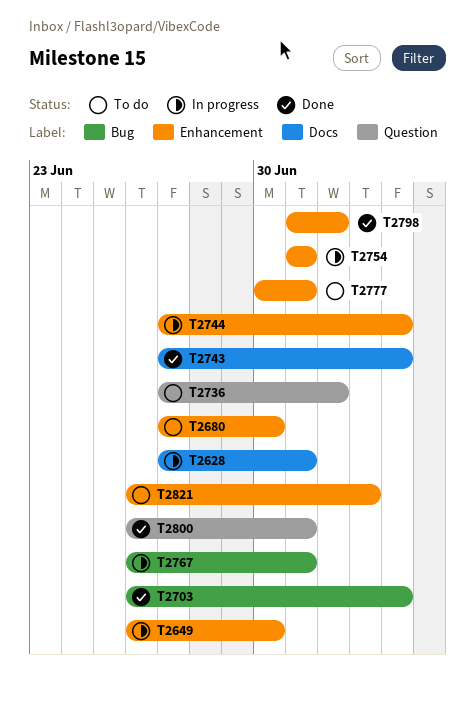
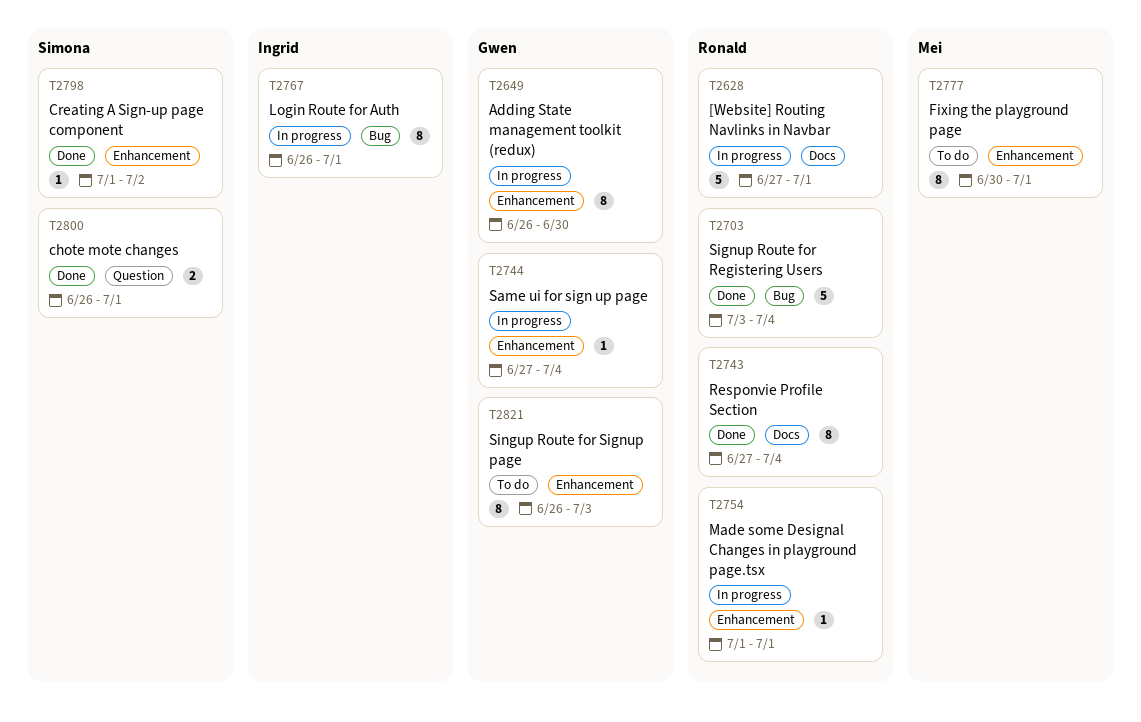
T2680: present -> none
T2703, start: Jun 26 -> Jul 3
T2736: present -> none

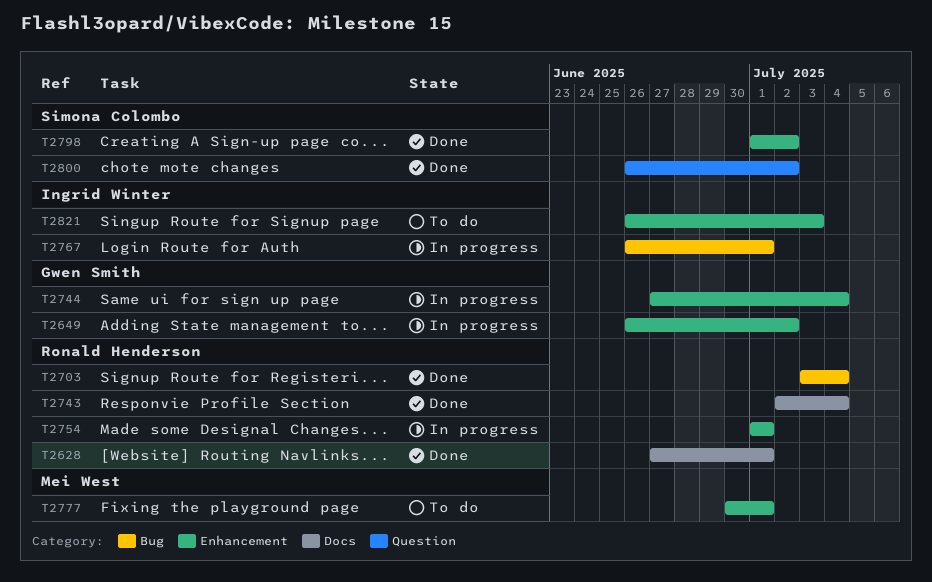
T2628, status: In progress -> Done
T2649, due: Jun 30 -> Jul 2
T2743, start: Jun 27 -> Jul 2
T2800, due: Jul 1 -> Jul 2
T2821, owner: Gwen Smith -> Ingrid Winter

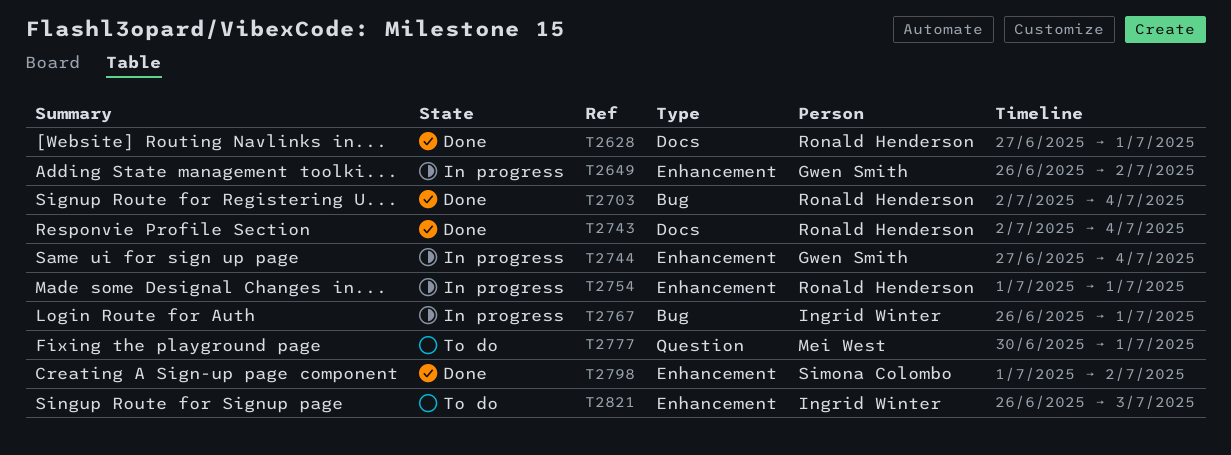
T2703, start: Jul 3 -> Jul 2
T2777, label: Enhancement -> Question
T2800: present -> none

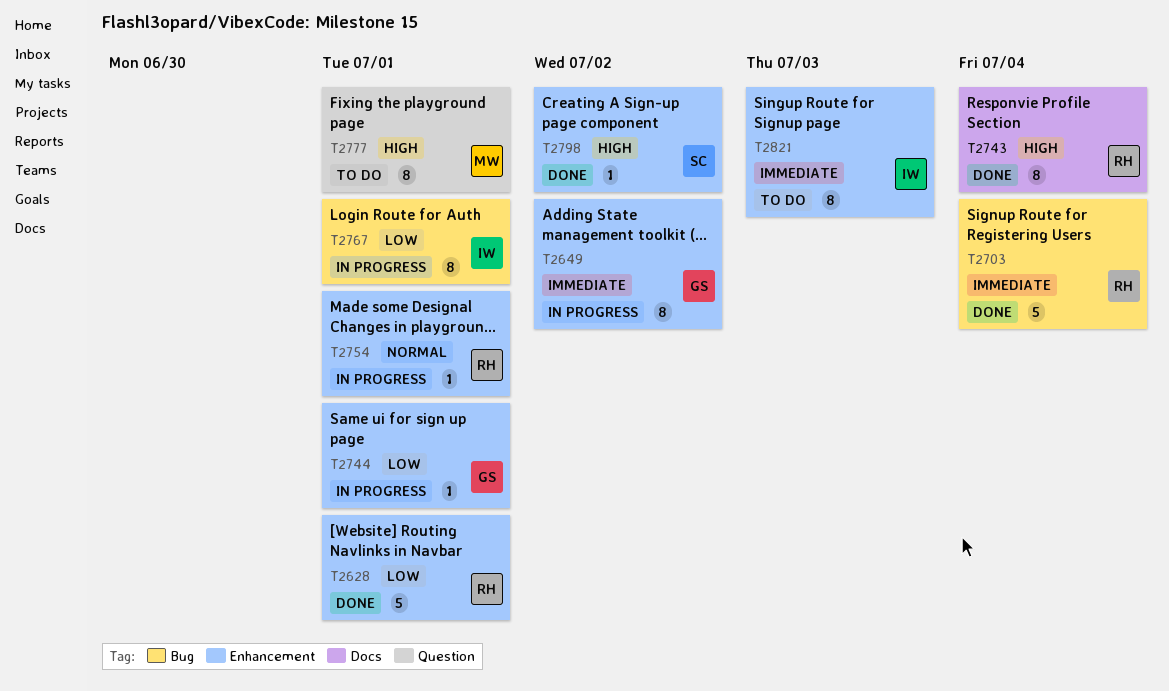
T2628, label: Docs -> Enhancement
T2744, due: Jul 4 -> Jul 1

